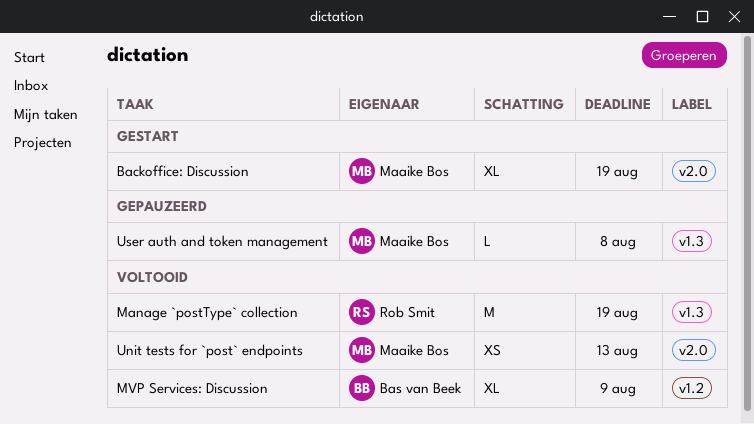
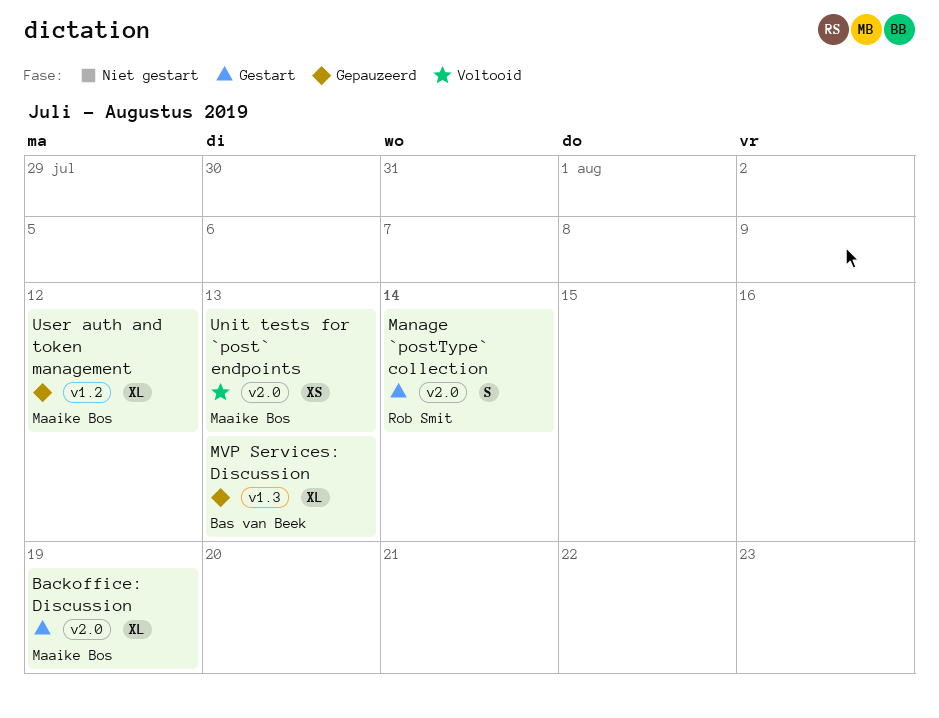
Manage `postType` collection, status: Voltooid -> Gestart
Manage `postType` collection, label: v1.3 -> v2.0
Manage `postType` collection, estimate: M -> S
Manage `postType` collection, due: Aug 19 -> Aug 14
MVP Services: Discussion, status: Voltooid -> Gepauzeerd
MVP Services: Discussion, label: v1.2 -> v1.3
MVP Services: Discussion, due: Aug 9 -> Aug 13
User auth and token management, label: v1.3 -> v1.2
User auth and token management, estimate: L -> XL
User auth and token management, due: Aug 8 -> Aug 12

